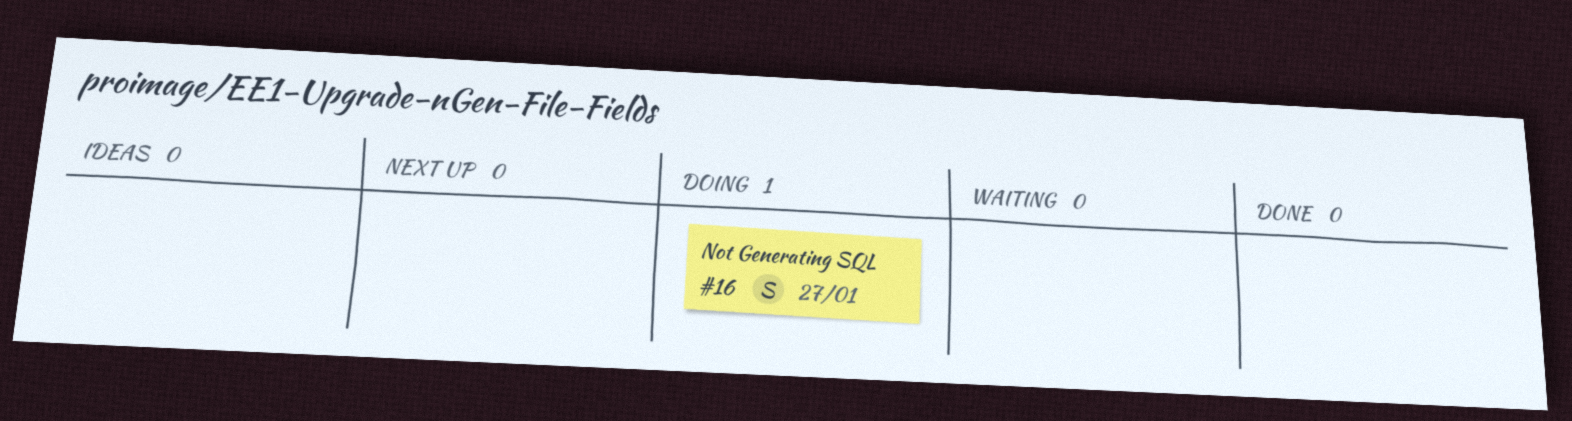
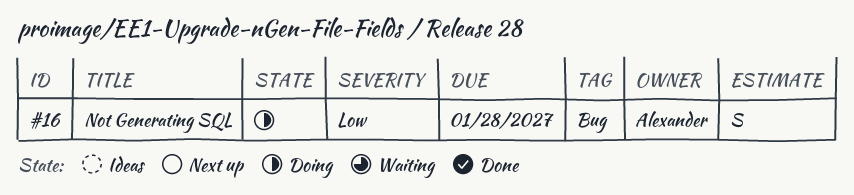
#16, due: Jan 27 -> Jan 28

